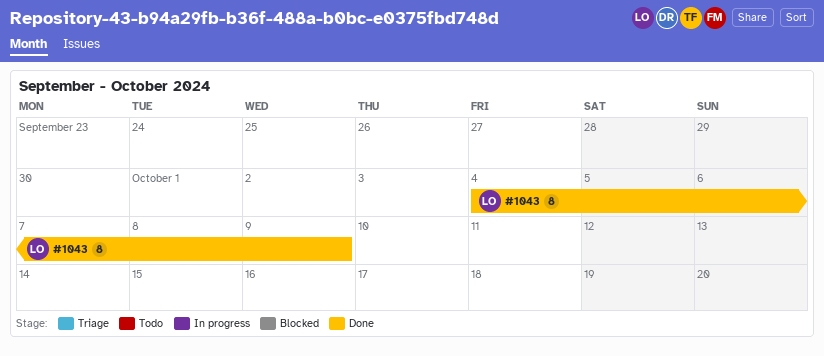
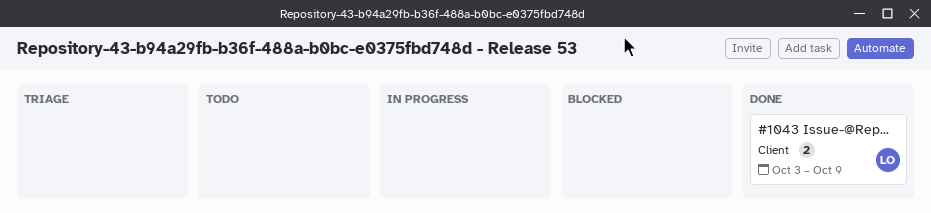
#1043, estimate: 8 -> 2
#1043, start: Oct 4 -> Oct 3

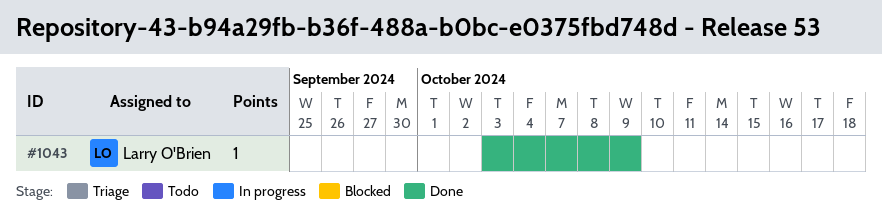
#1043, estimate: 2 -> 1

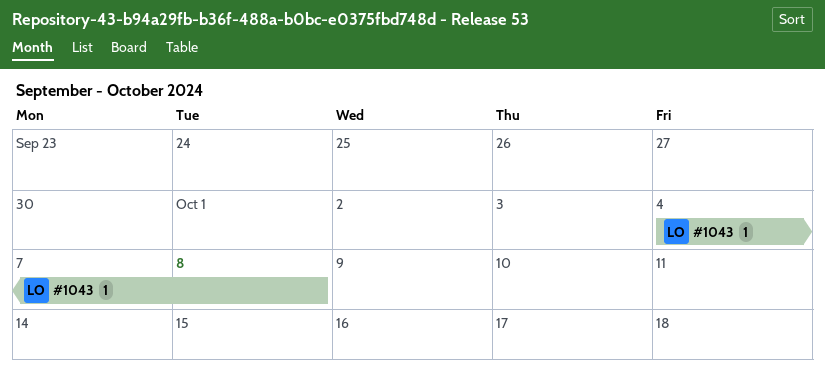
#1043, start: Oct 3 -> Oct 4
#1043, due: Oct 9 -> Oct 8

